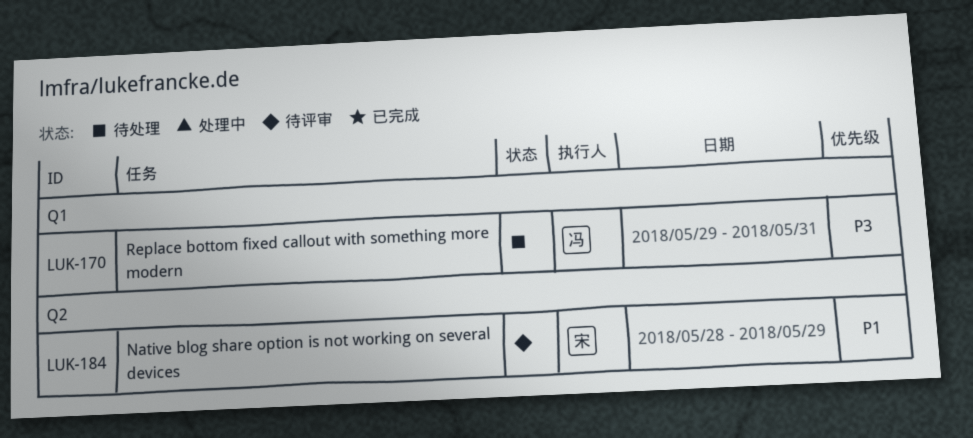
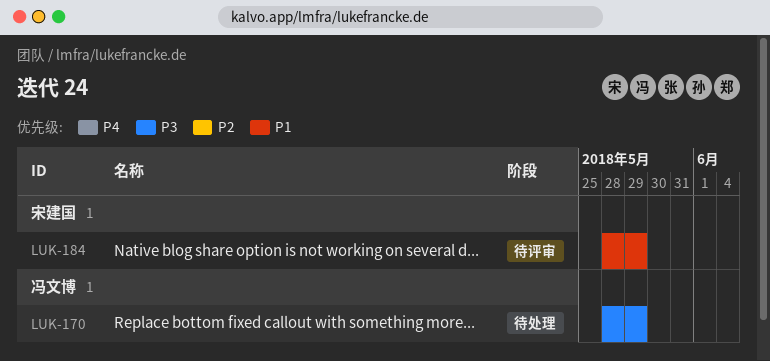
LUK-170, start: May 29 -> May 28
LUK-170, due: May 31 -> May 29

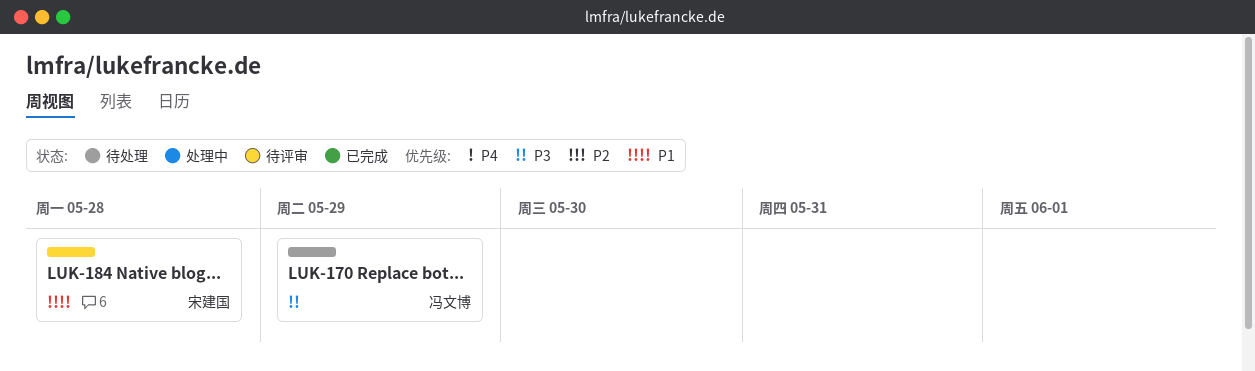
LUK-184, due: May 29 -> May 28

